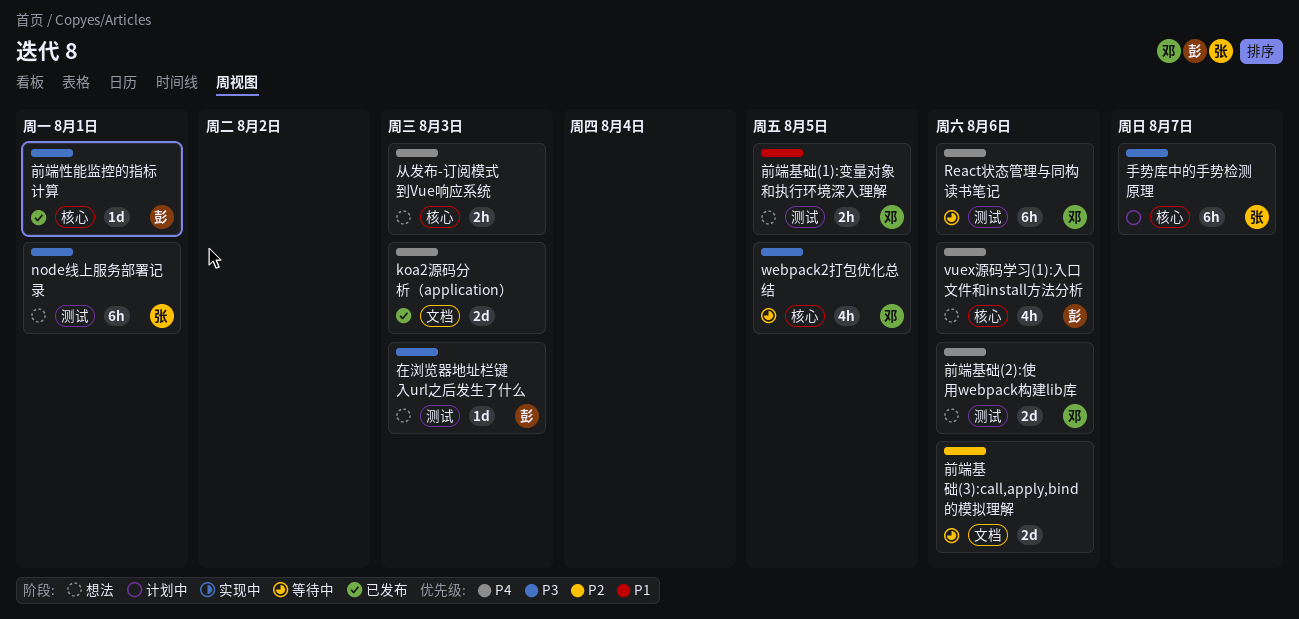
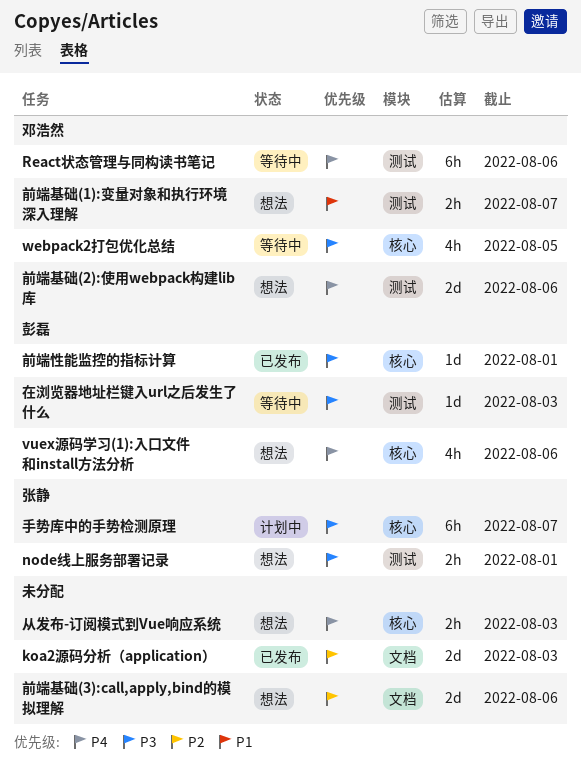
koa2源码分析（application）, priority: P4 -> P2
node线上服务部署记录, estimate: 6h -> 2h
前端基础(1):变量对象和执行环境深入理解, due: Aug 5 -> Aug 7
前端基础(3):call,apply,bind的模拟理解, status: 等待中 -> 想法
在浏览器地址栏键入url之后发生了什么, status: 想法 -> 等待中

